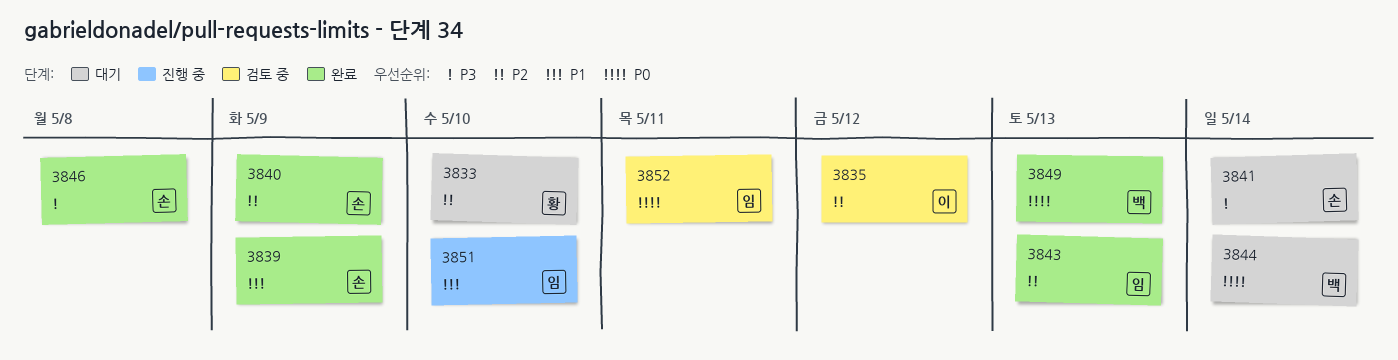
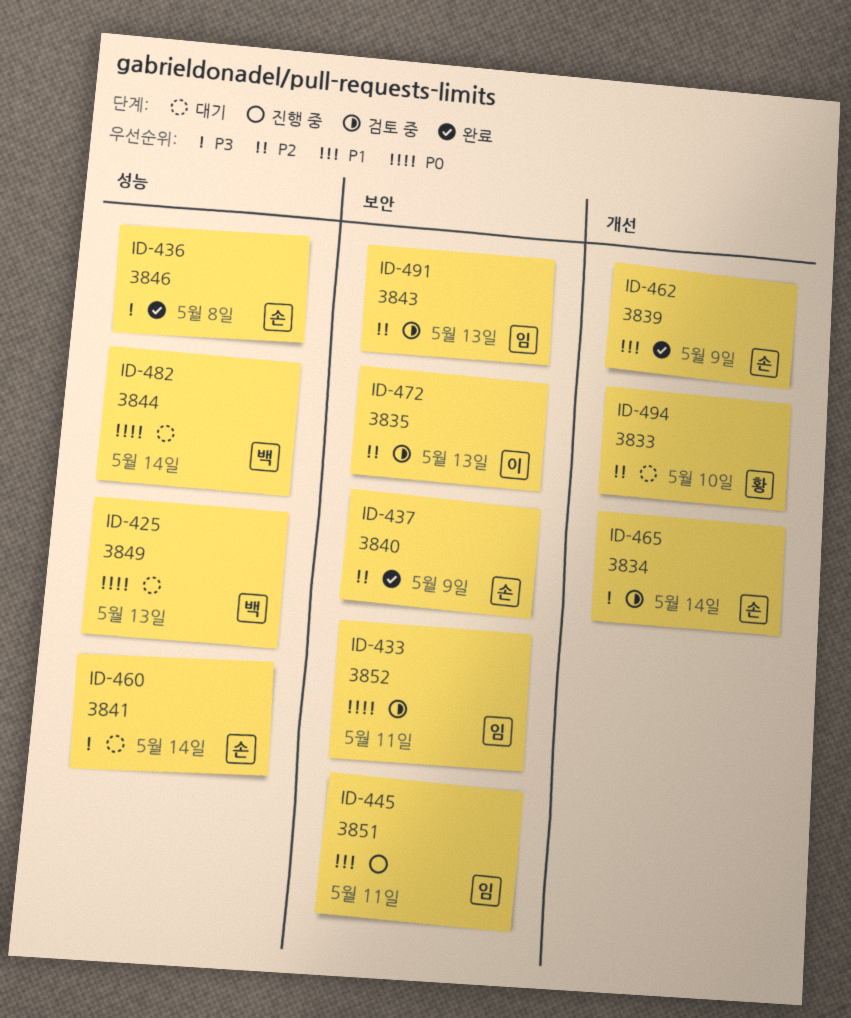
3834: none -> present
3835, due: May 12 -> May 13
3843, status: 완료 -> 검토 중
3849, status: 완료 -> 대기
3851, due: May 10 -> May 11

